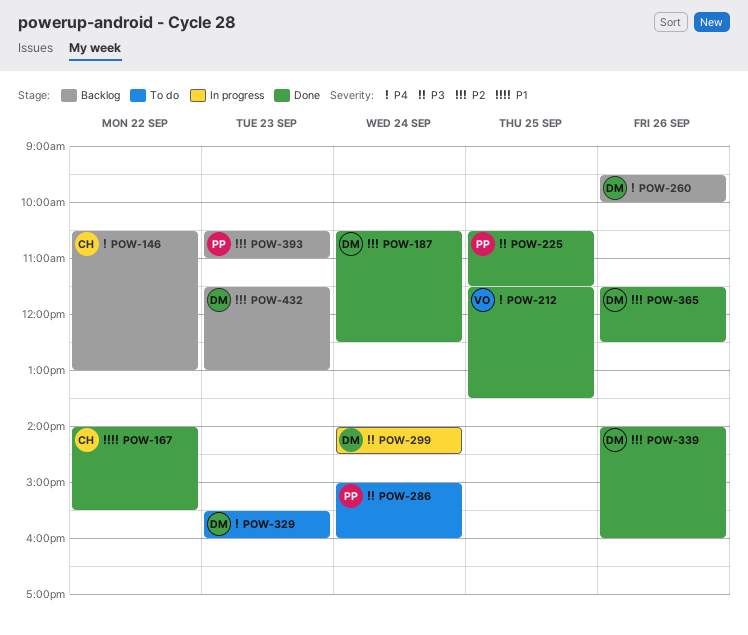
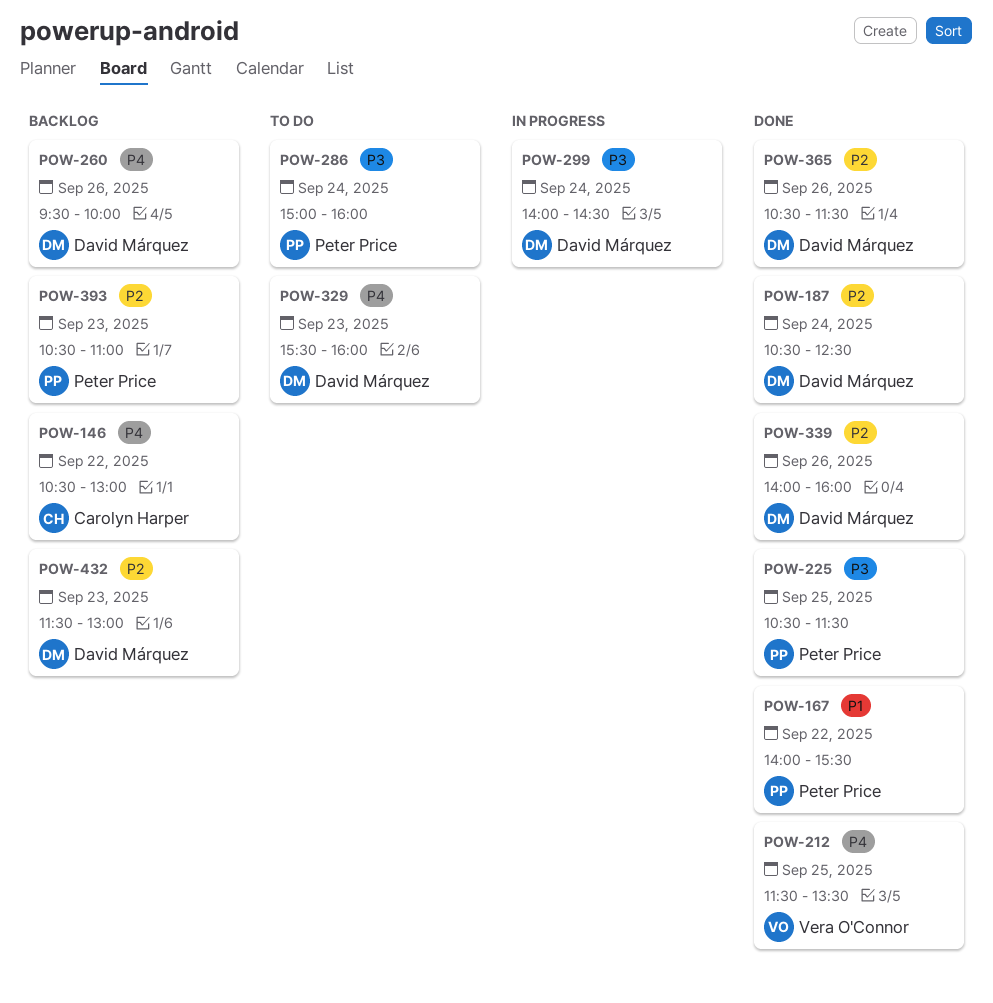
POW-167, owner: Carolyn Harper -> Peter Price
POW-365, begins: 11:30 -> 10:30
POW-365, ends: 12:30 -> 11:30

